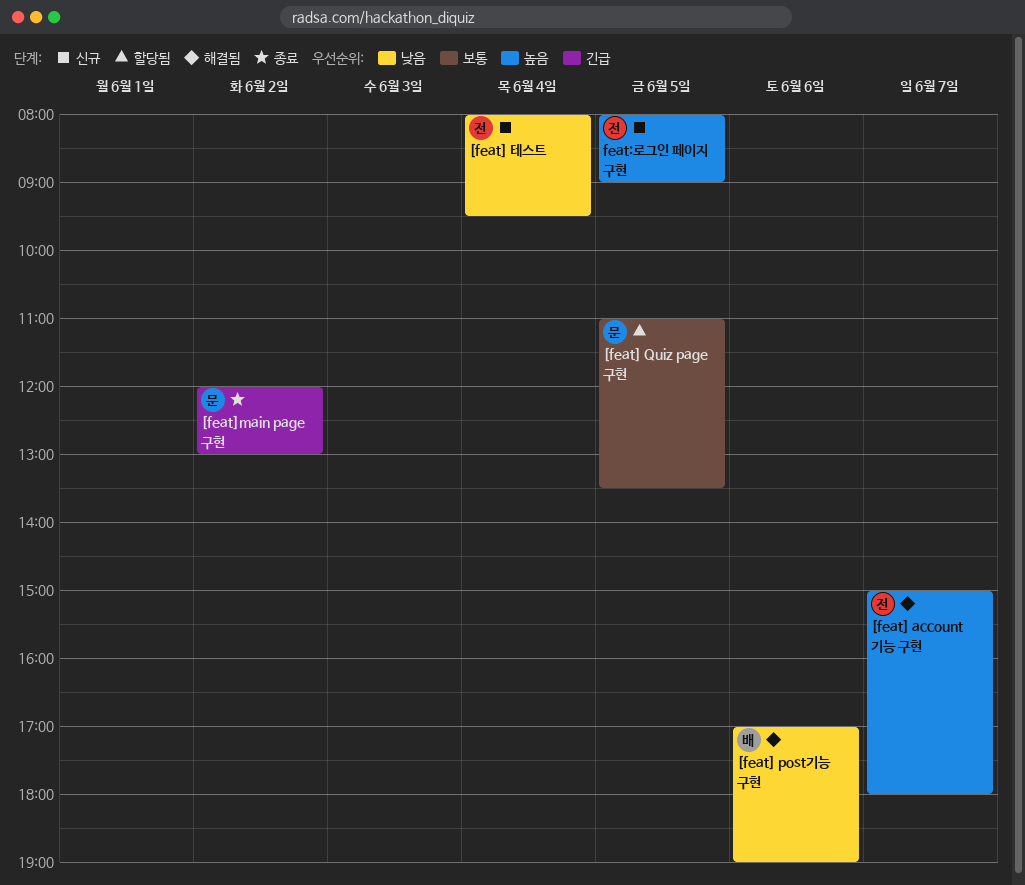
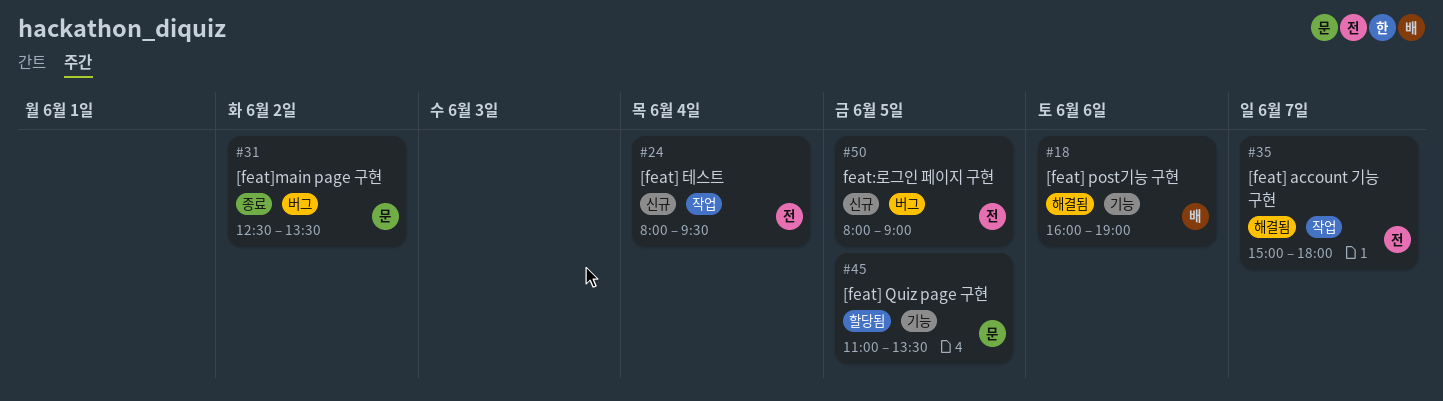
[feat] post기능 구현, begins: 17:00 -> 16:00
[feat]main page 구현, begins: 12:00 -> 12:30
[feat]main page 구현, ends: 13:00 -> 13:30

